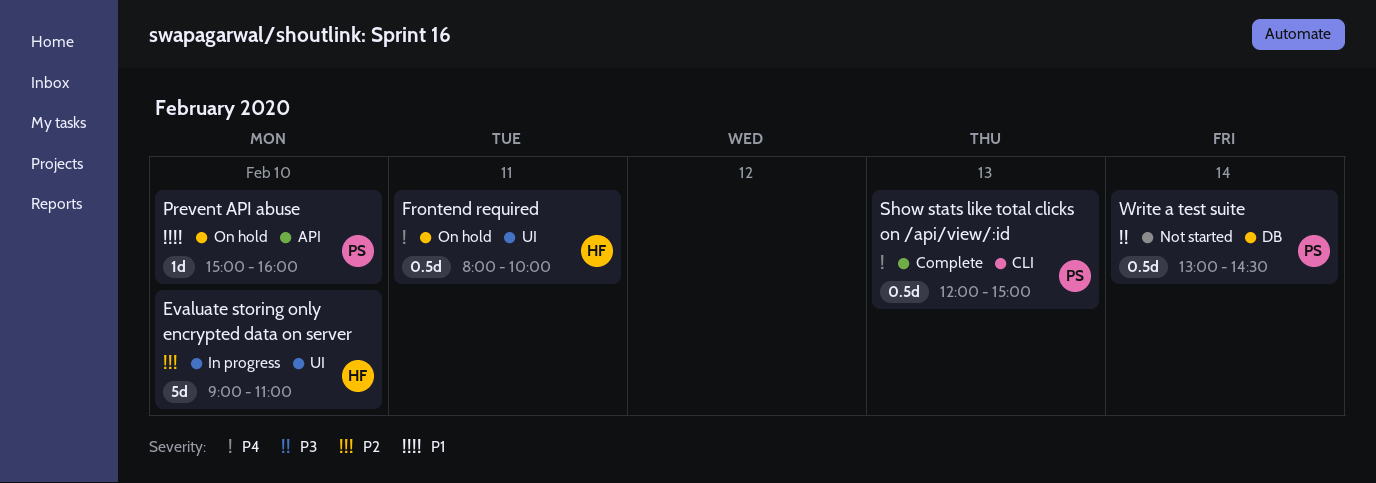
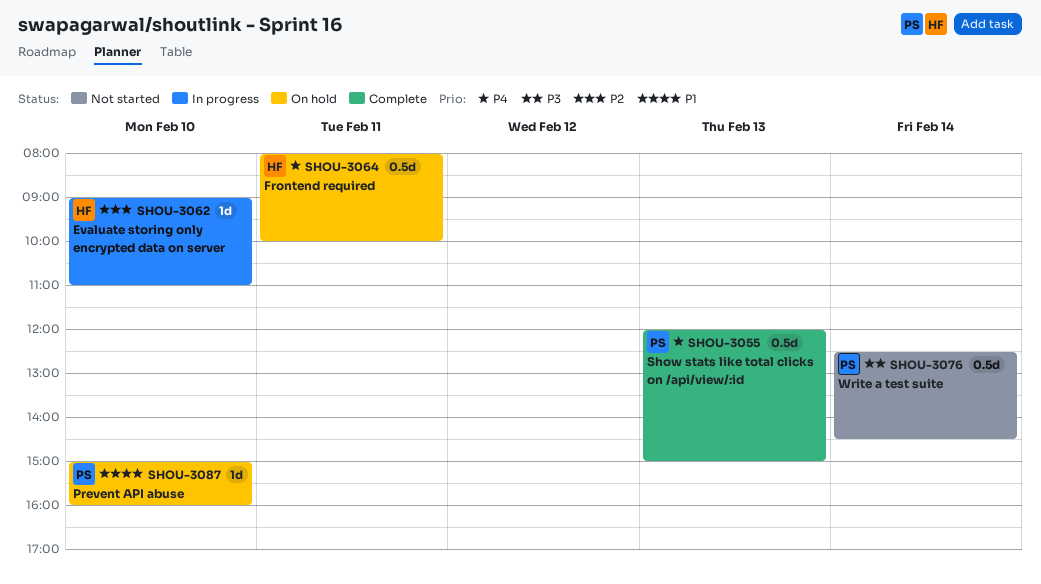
Evaluate storing only encrypted data on server, estimate: 5d -> 1d
Write a test suite, begins: 13:00 -> 12:30

